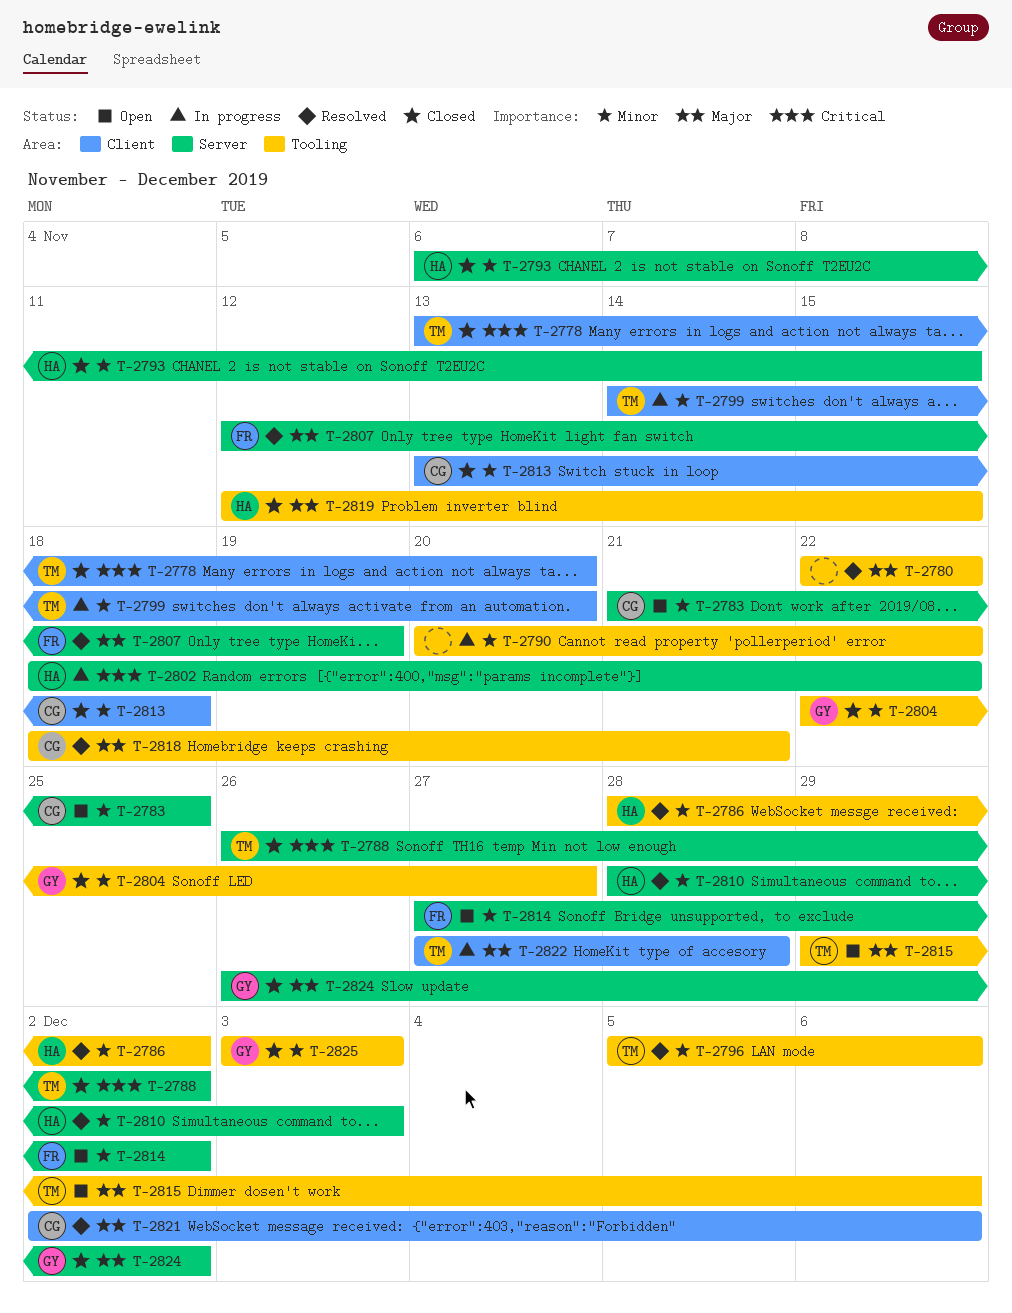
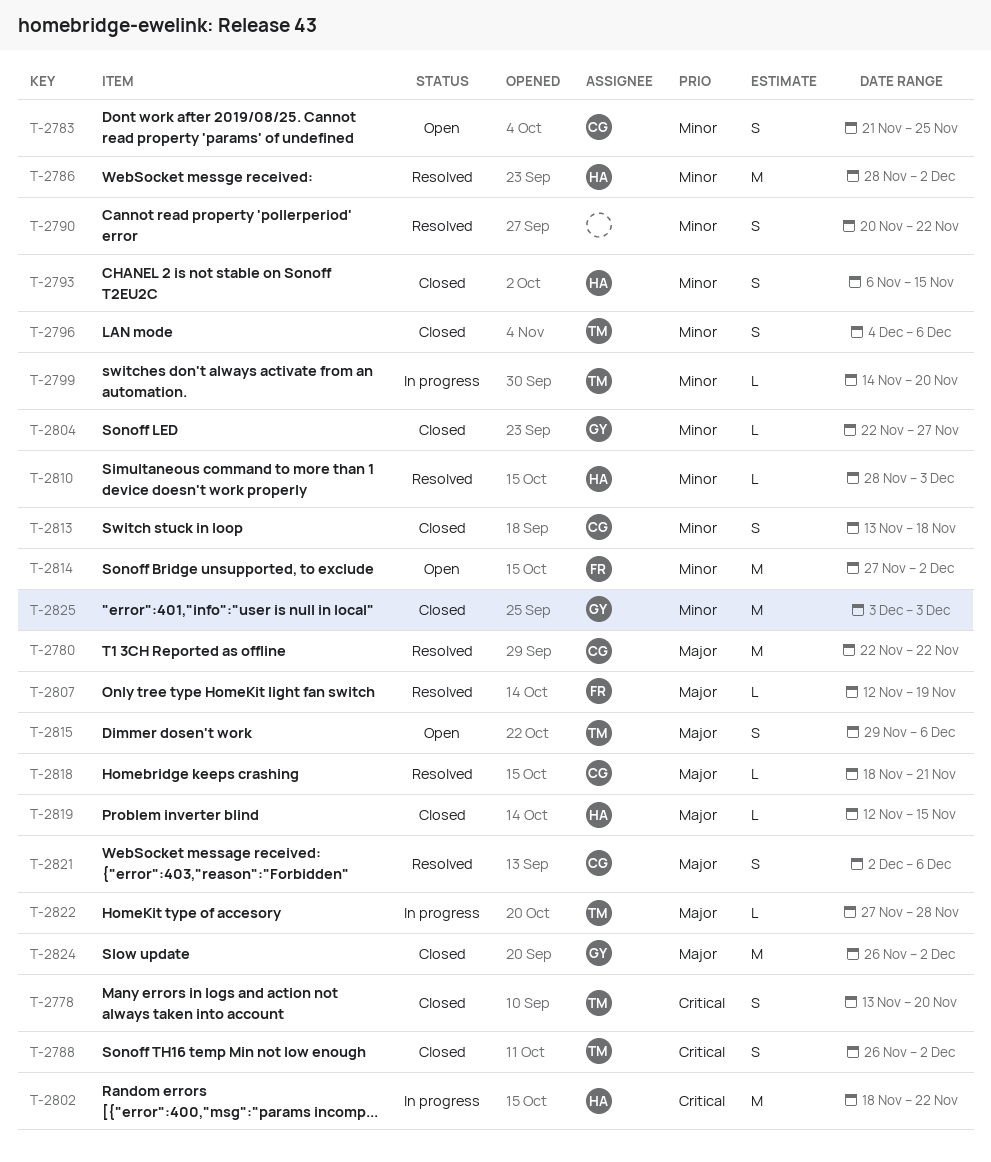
T-2780, owner: none -> CG
T-2790, status: In progress -> Resolved
T-2796, status: Resolved -> Closed
T-2796, start: Dec 5 -> Dec 4

